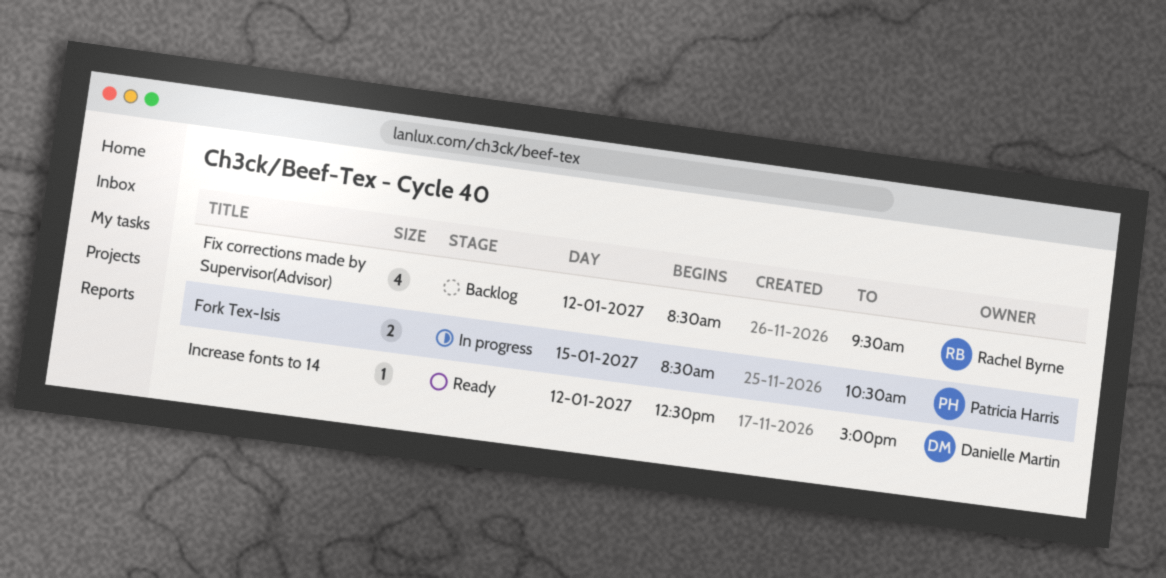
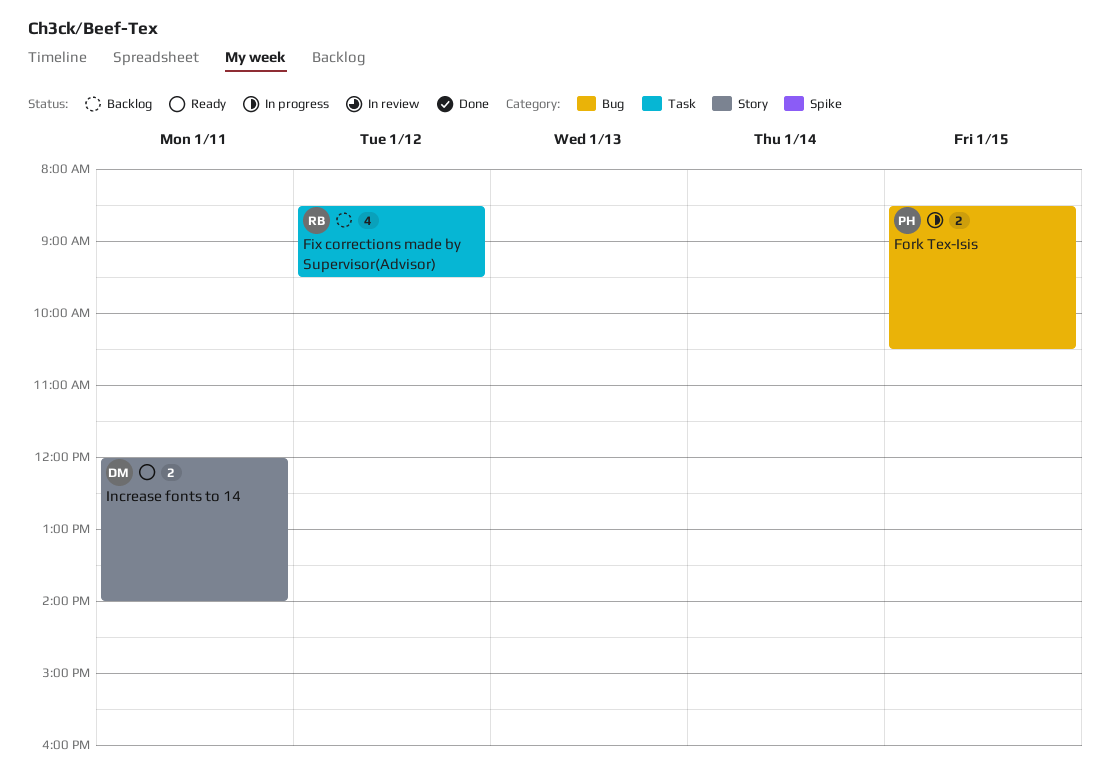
Increase fonts to 14, estimate: 1 -> 2
Increase fonts to 14, day: Jan 12 -> Jan 11
Increase fonts to 14, begins: 12:30 -> 12:00
Increase fonts to 14, ends: 15:00 -> 14:00

